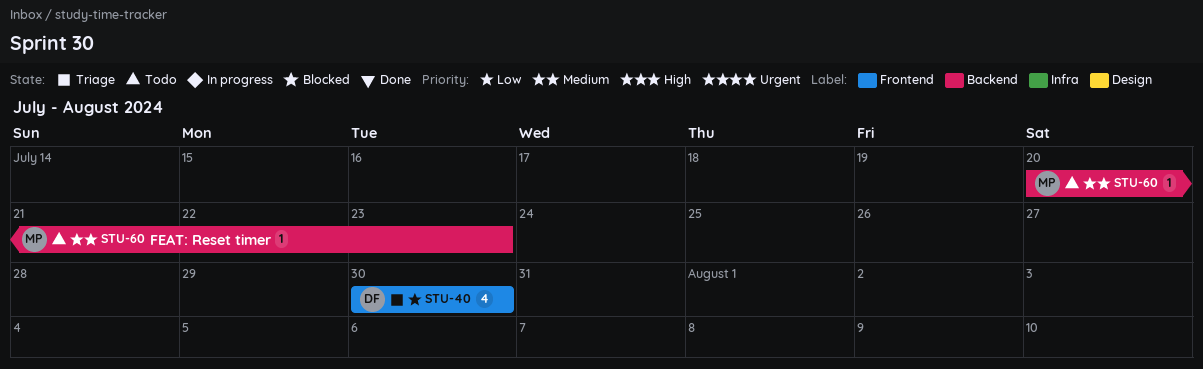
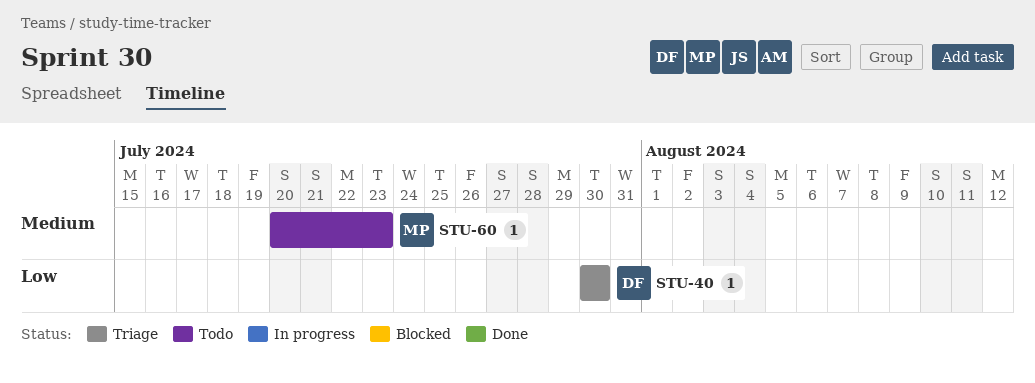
STU-40, estimate: 4 -> 1

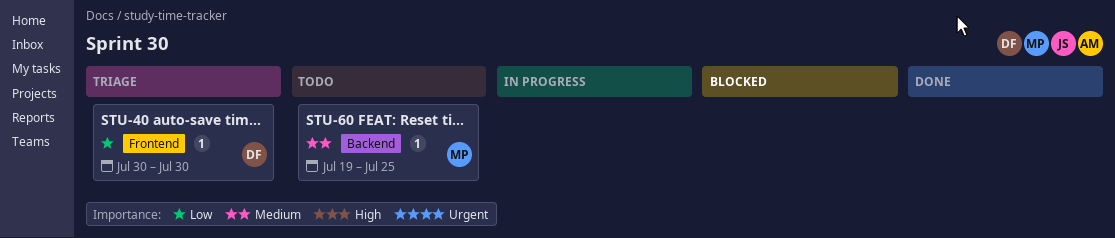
STU-60, start: Jul 20 -> Jul 19
STU-60, due: Jul 23 -> Jul 25

